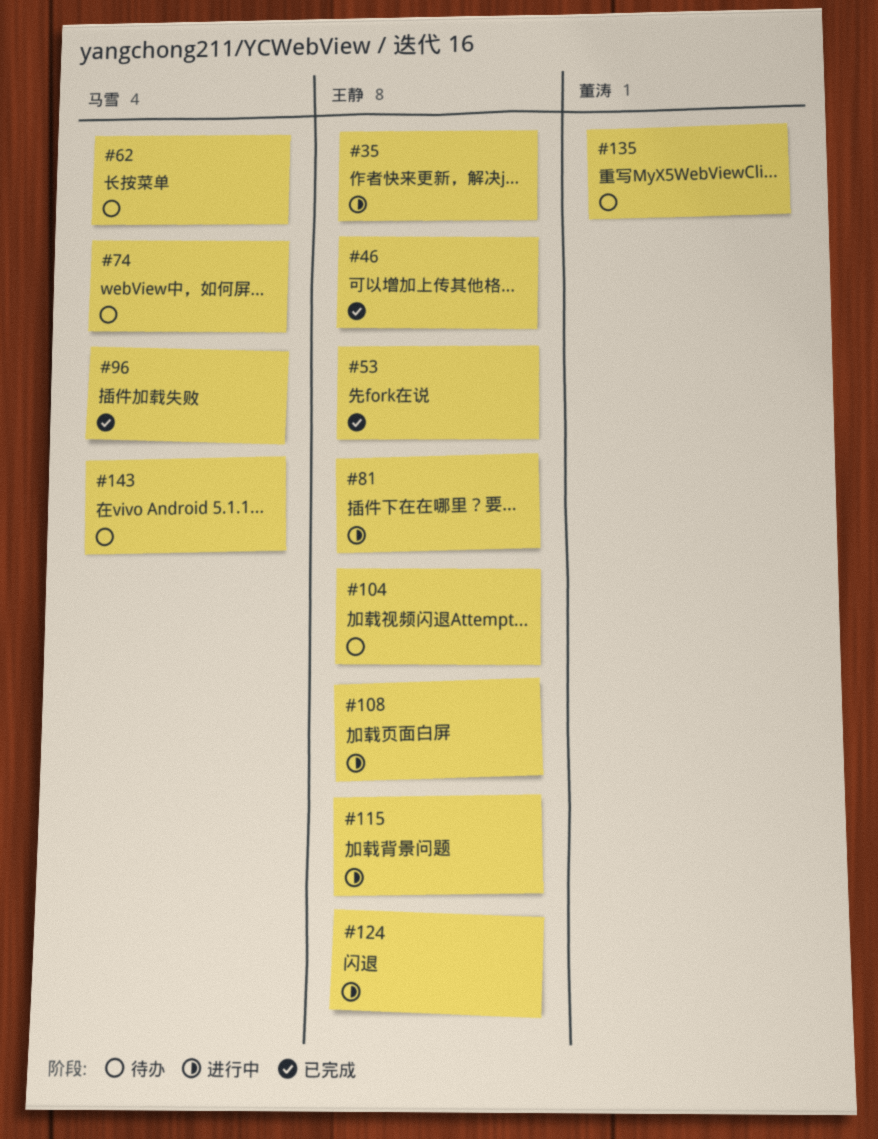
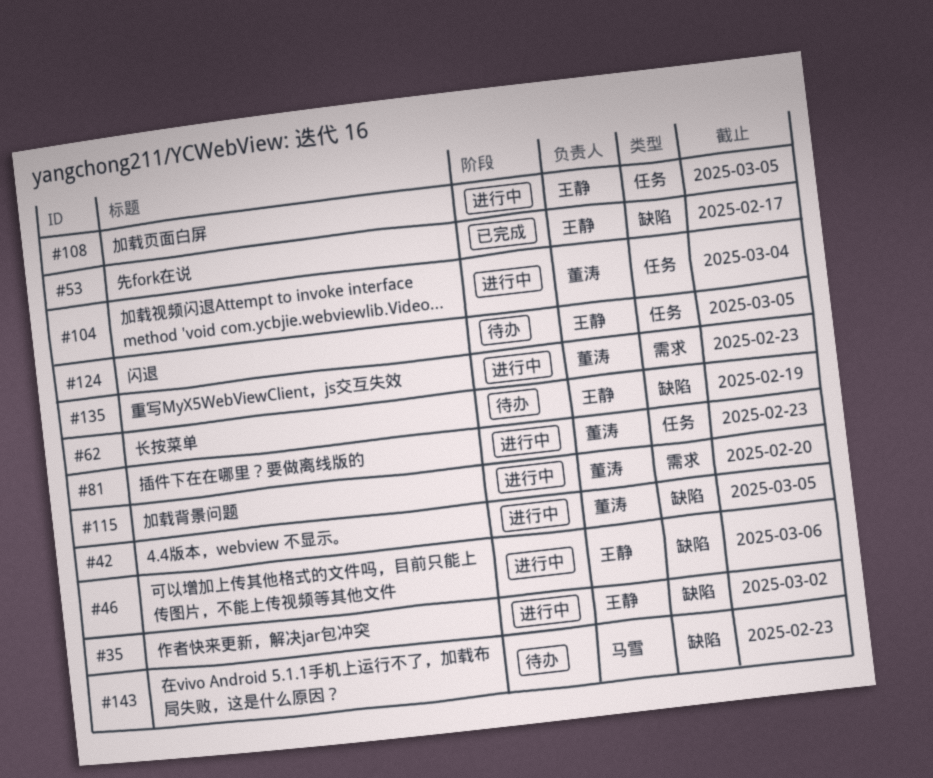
#42: none -> present
#46, status: 已完成 -> 进行中
#62, owner: 马雪 -> 王静
#74: present -> none
#81, owner: 王静 -> 董涛
#96: present -> none
#104, status: 待办 -> 进行中
#104, owner: 王静 -> 董涛
#115, owner: 王静 -> 董涛
#124, status: 进行中 -> 待办
#135, status: 待办 -> 进行中

